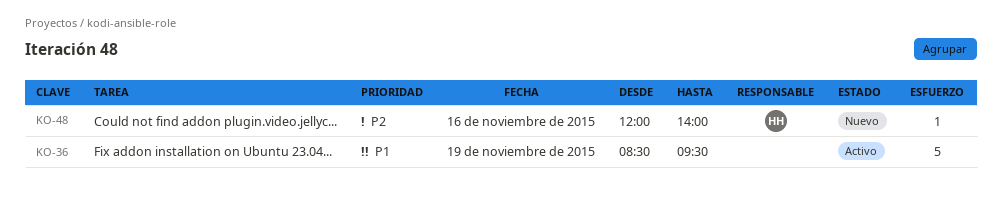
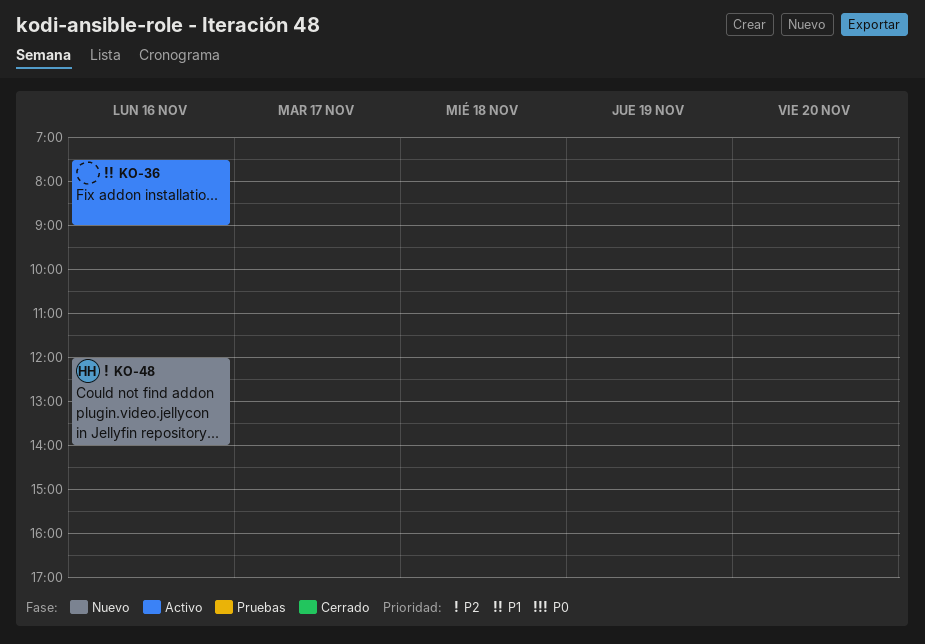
KO-36, day: Nov 19 -> Nov 16
KO-36, begins: 08:30 -> 07:30
KO-36, ends: 09:30 -> 09:00

